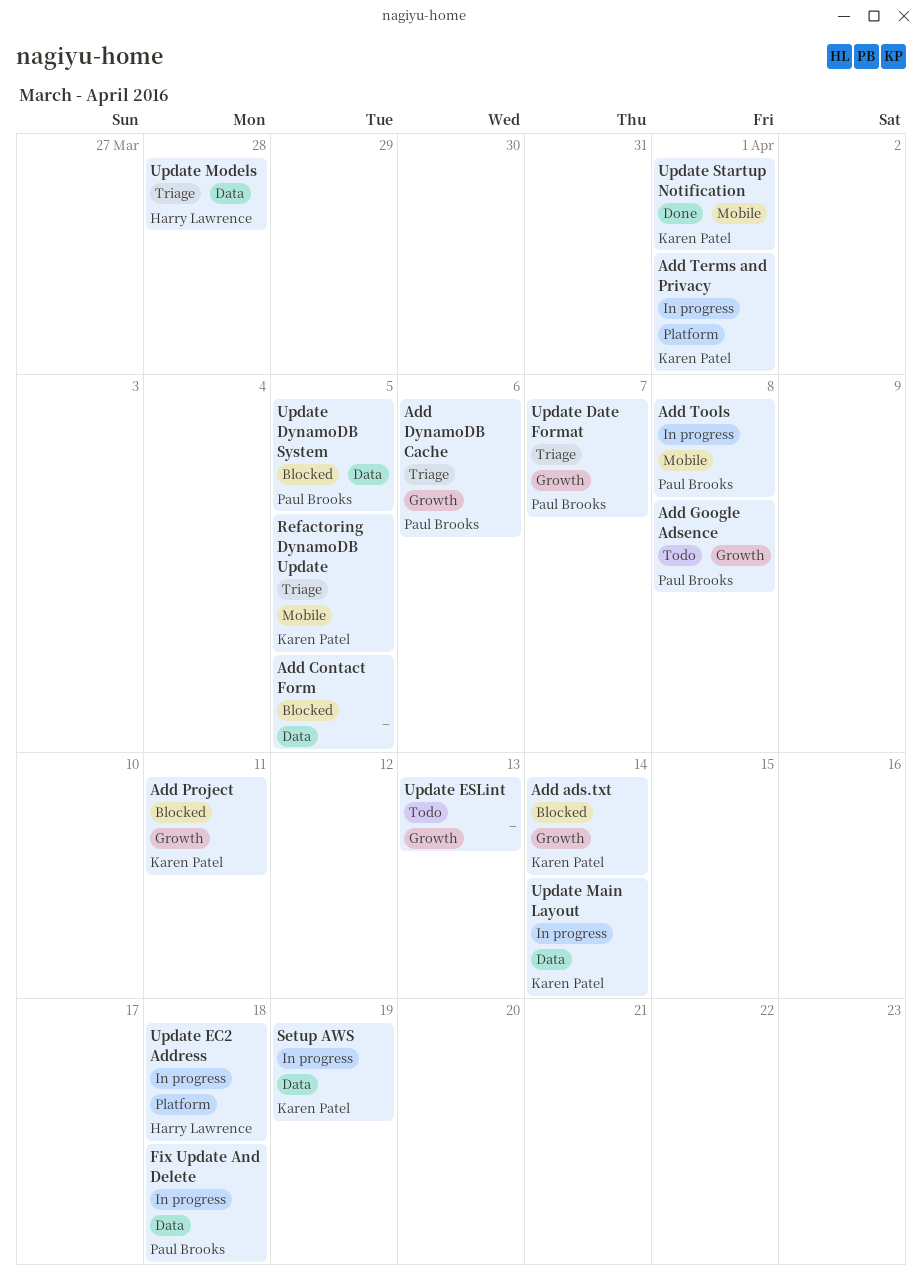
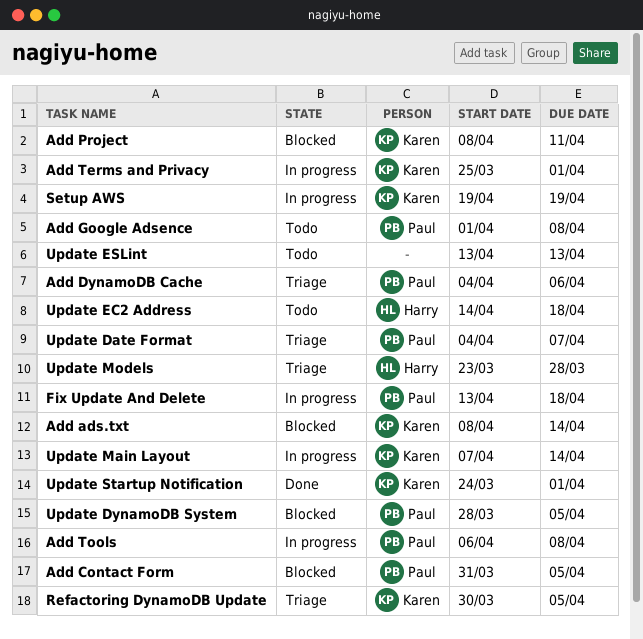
Add Contact Form, owner: none -> Paul Brooks
Update EC2 Address, status: In progress -> Todo

